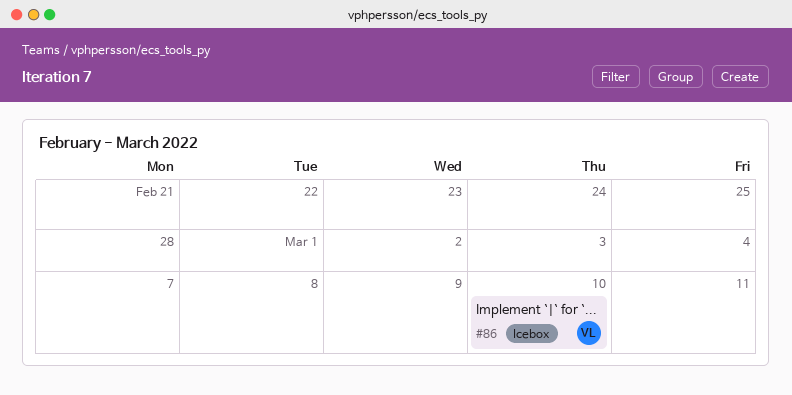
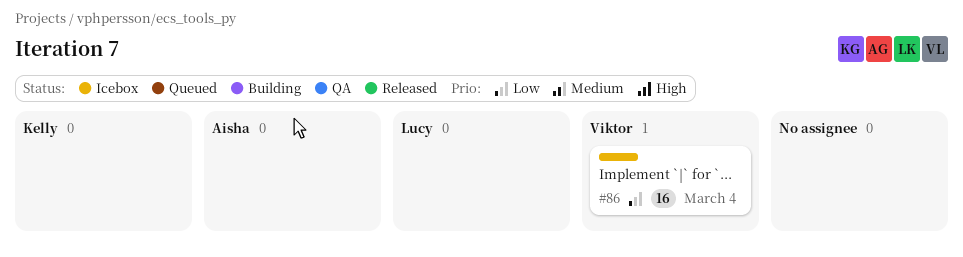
#86, due: Mar 10 -> Mar 4

